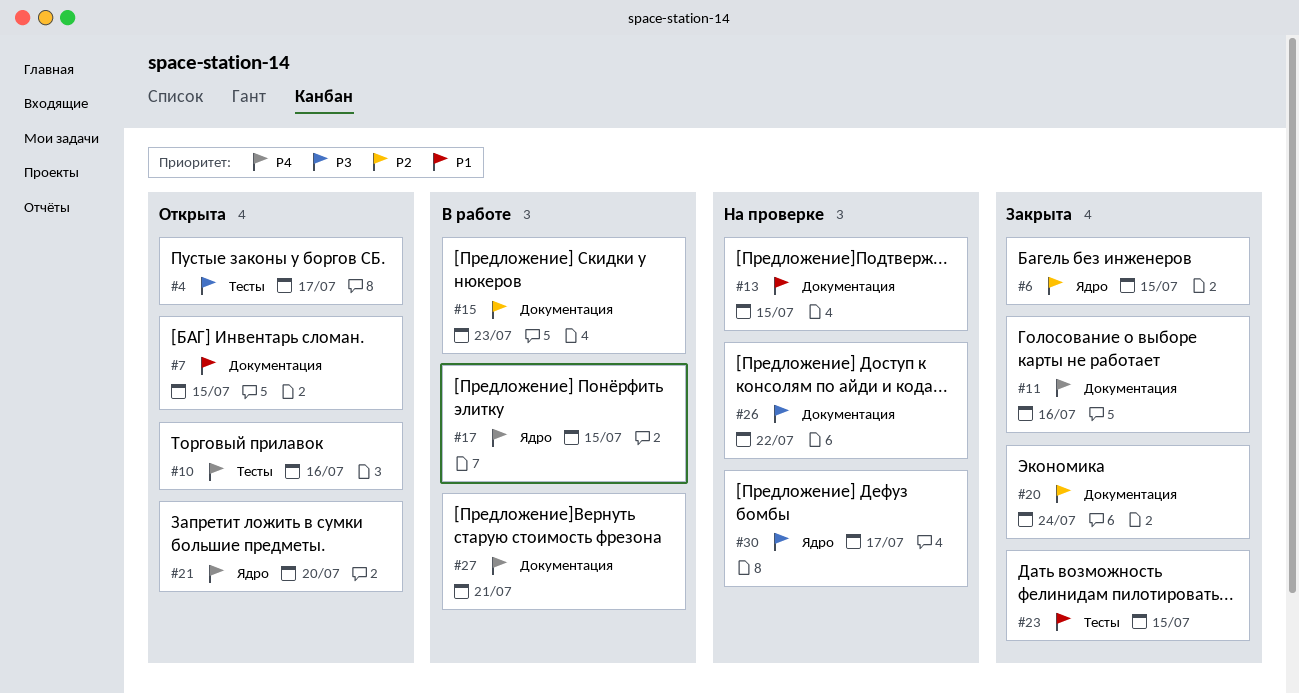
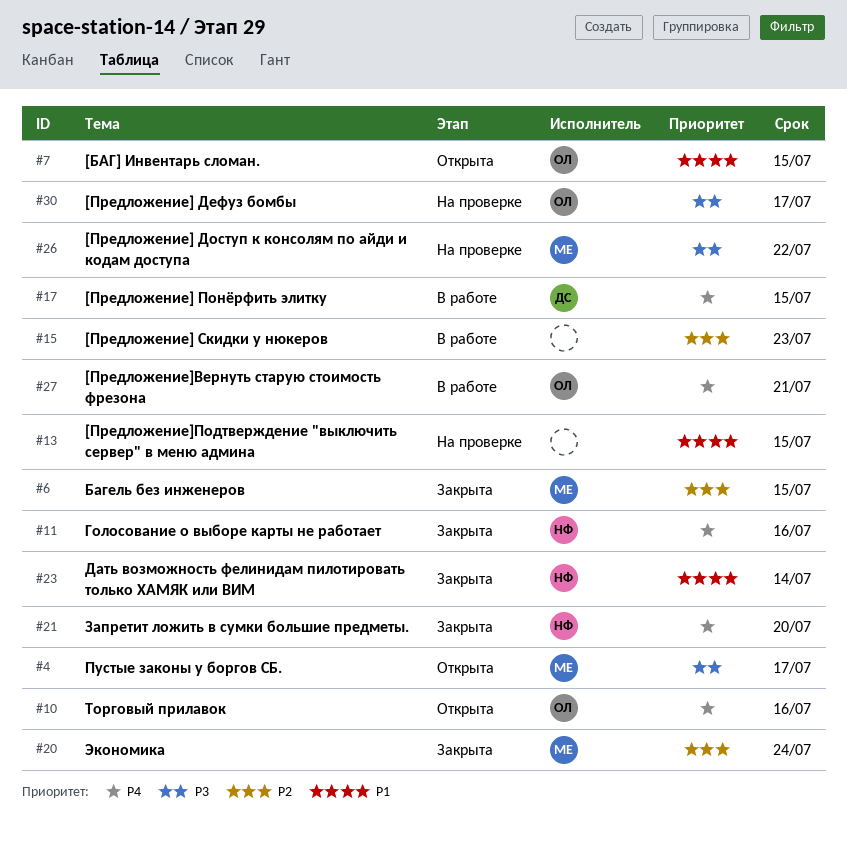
#21, status: Открыта -> Закрыта
#23, due: Jul 15 -> Jul 14

